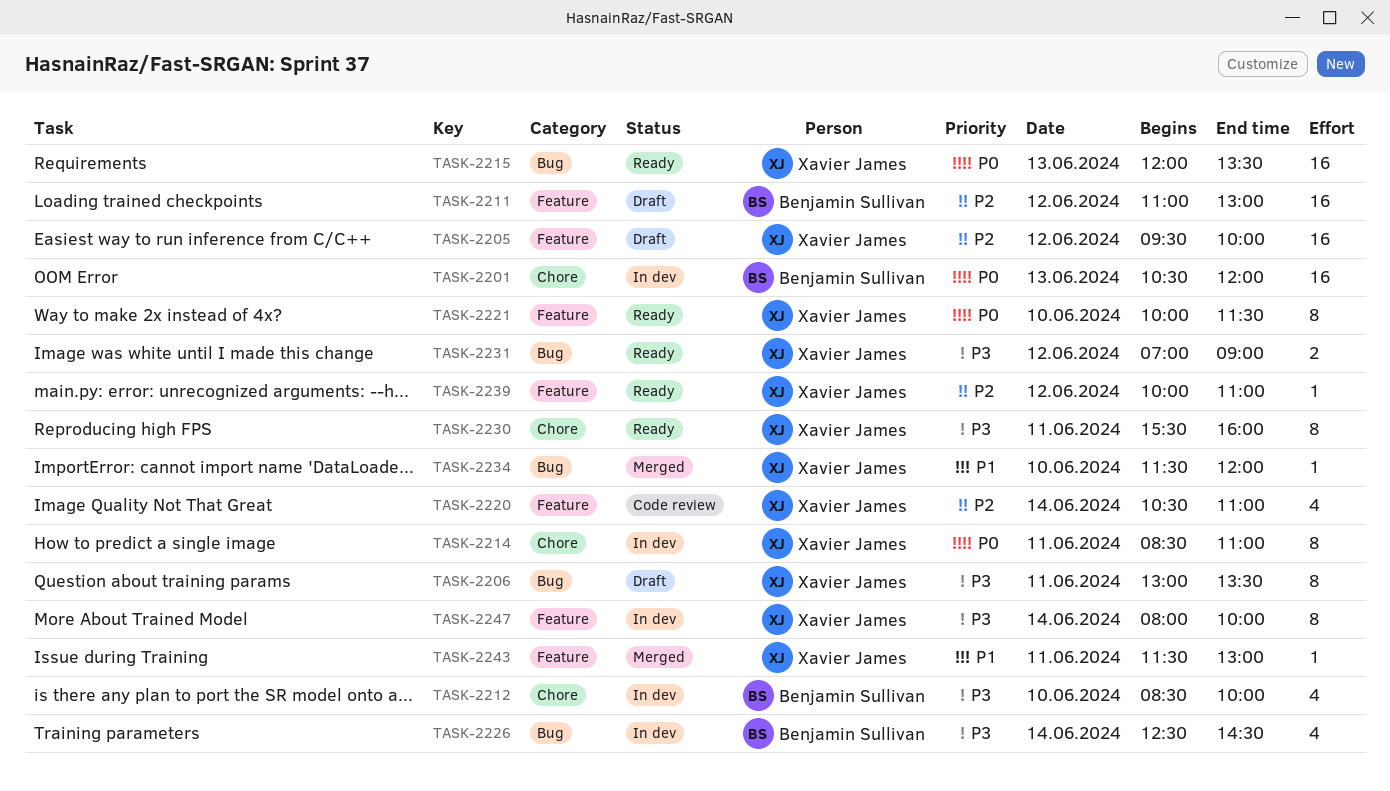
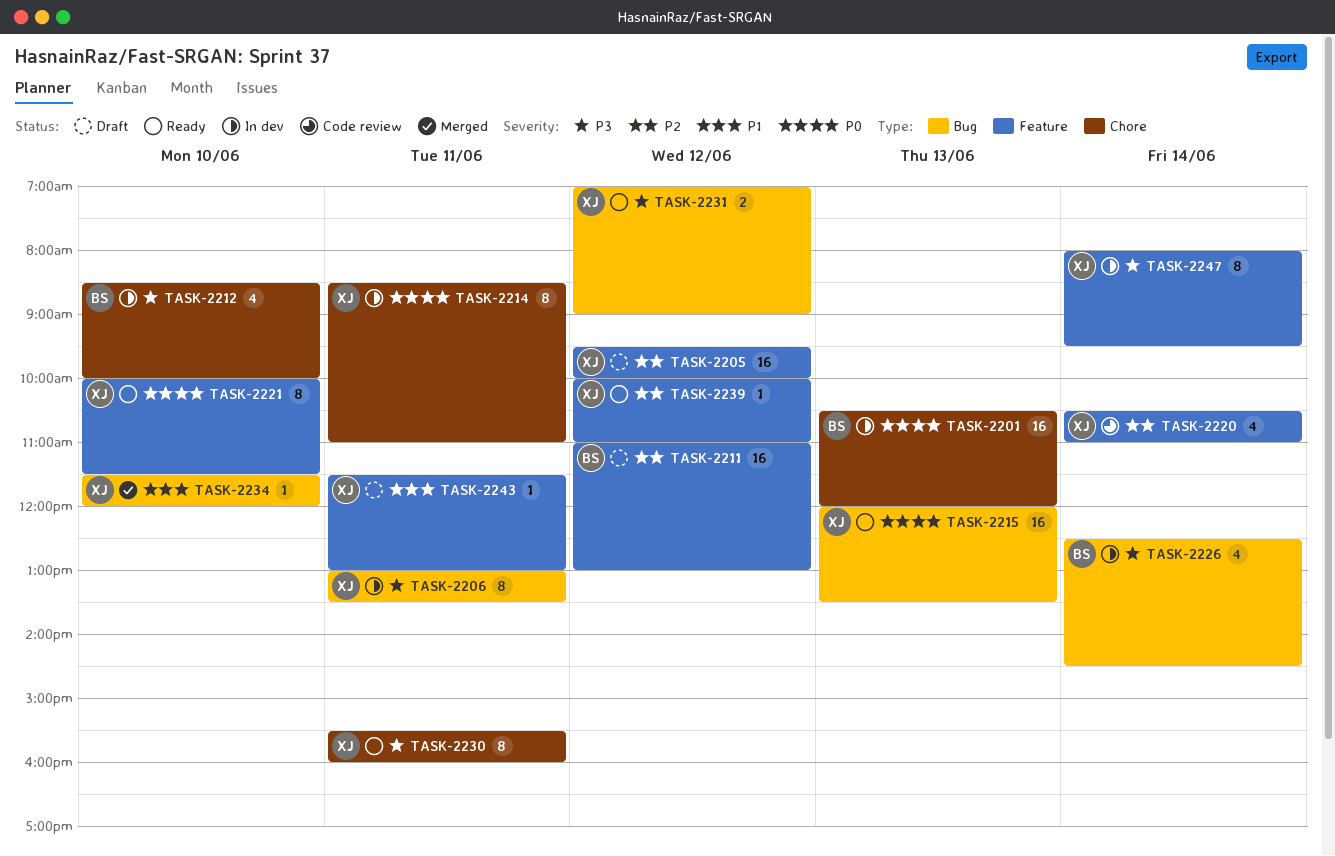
TASK-2206, status: Draft -> In dev
TASK-2243, status: Merged -> Draft
TASK-2247, ends: 10:00 -> 09:30

